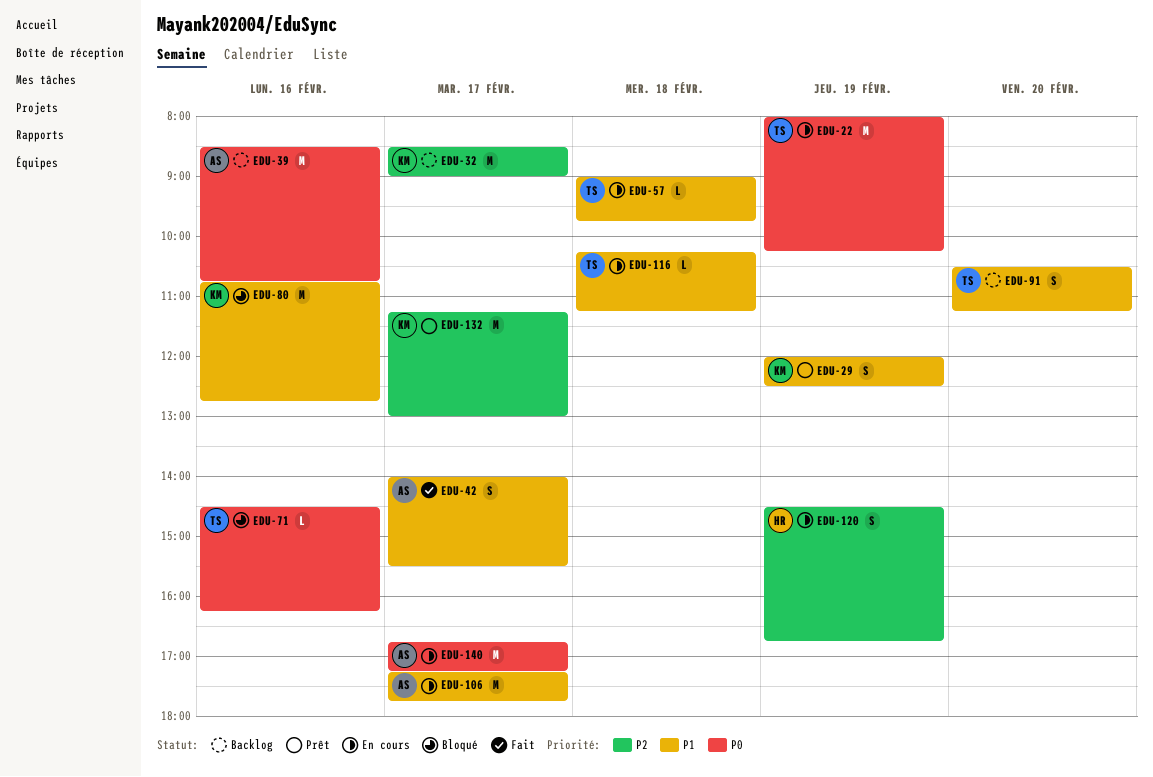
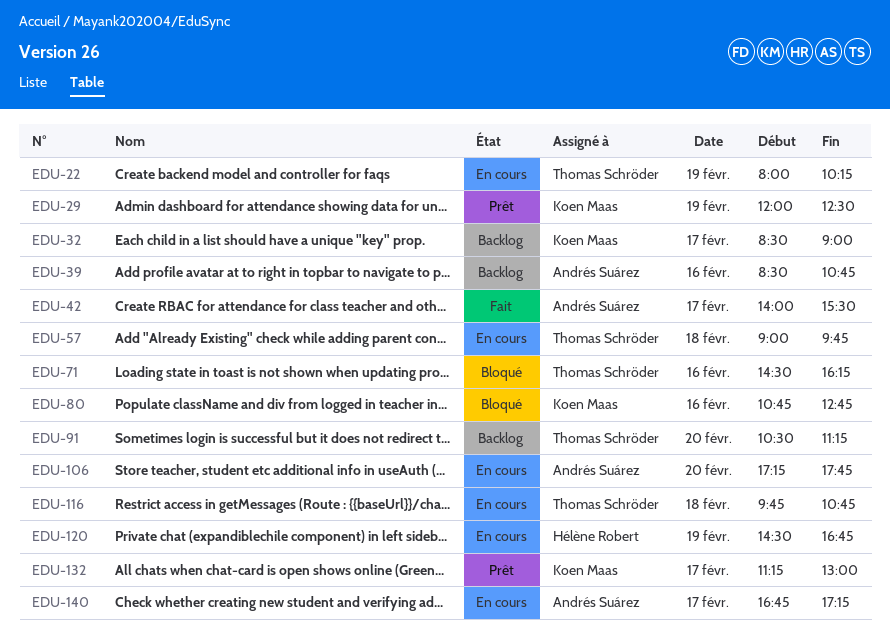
EDU-106, day: Feb 17 -> Feb 20
EDU-116, begins: 10:15 -> 09:45
EDU-116, ends: 11:15 -> 10:45

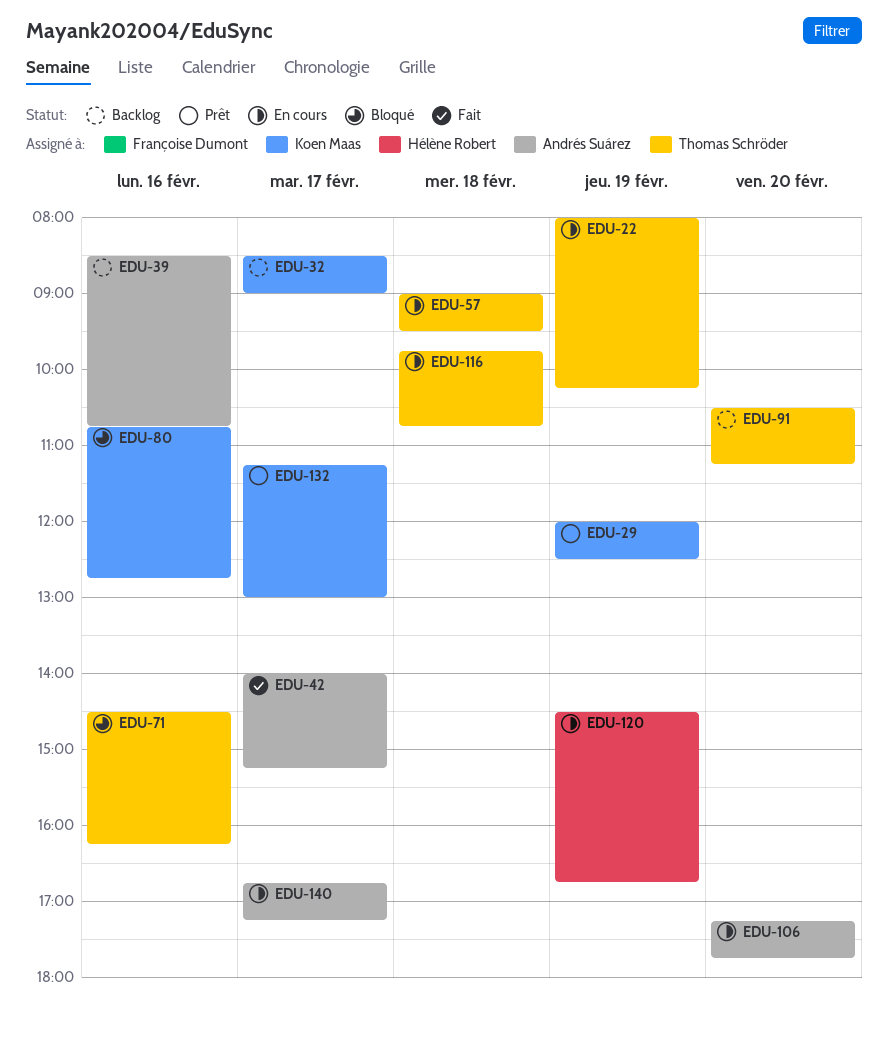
EDU-42, ends: 15:30 -> 15:15
EDU-57, ends: 09:45 -> 09:30

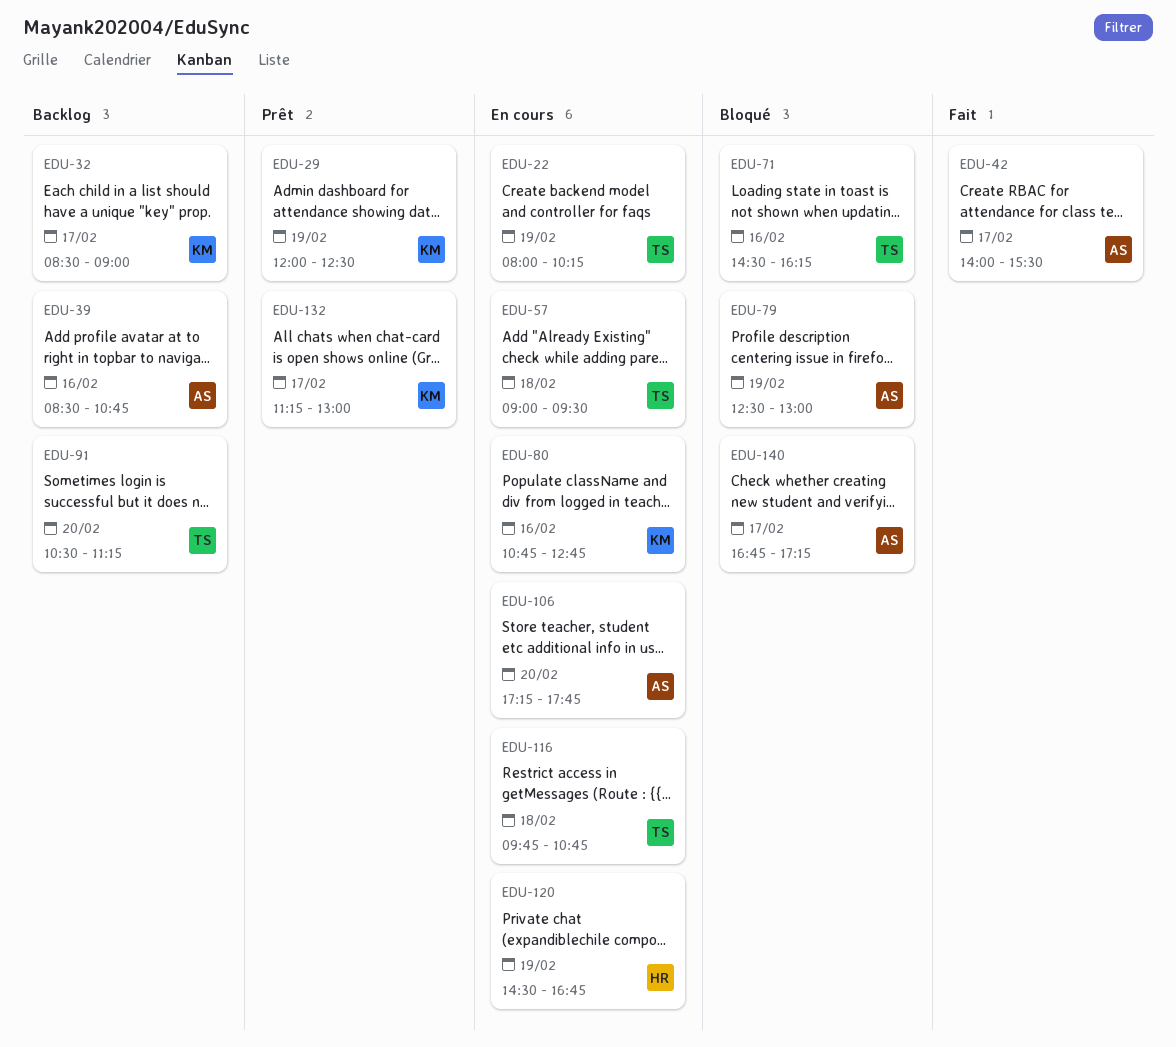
EDU-42, ends: 15:15 -> 15:30
EDU-79: none -> present
EDU-80, status: Bloqué -> En cours
EDU-140, status: En cours -> Bloqué

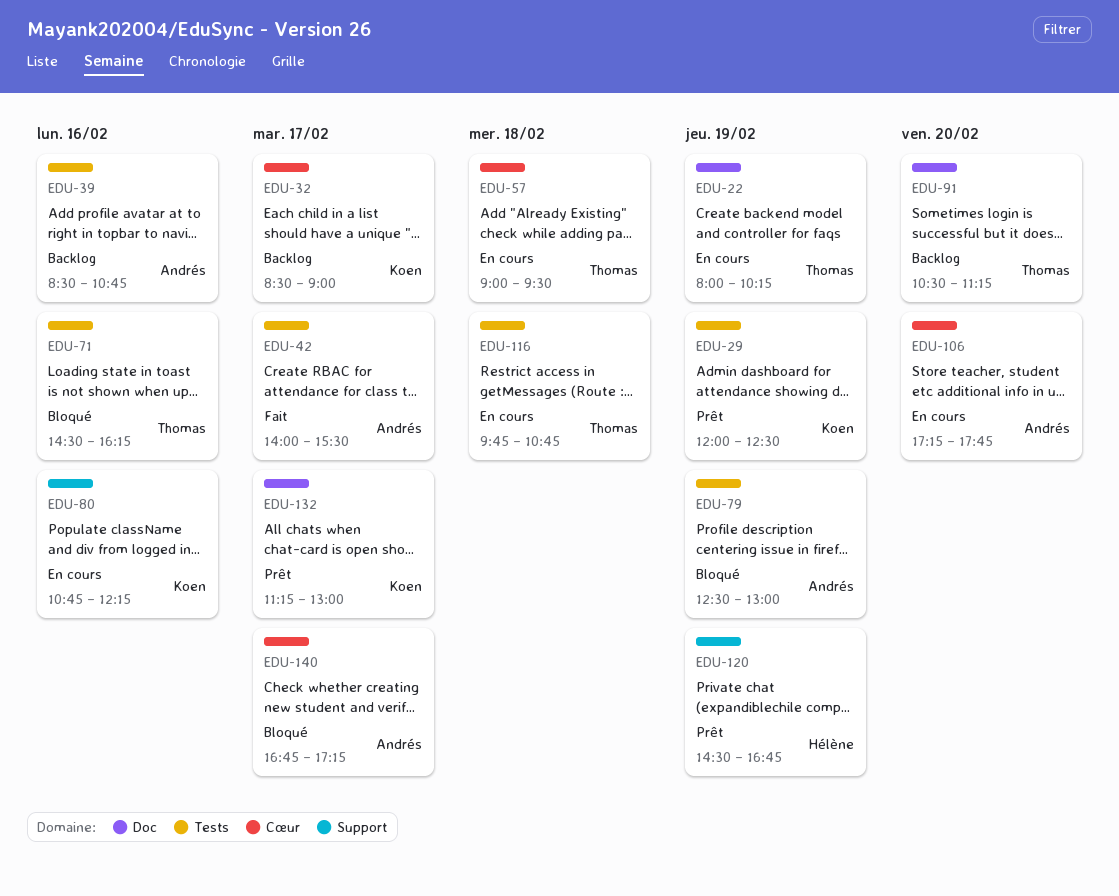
EDU-80, ends: 12:45 -> 12:15
EDU-120, status: En cours -> Prêt

